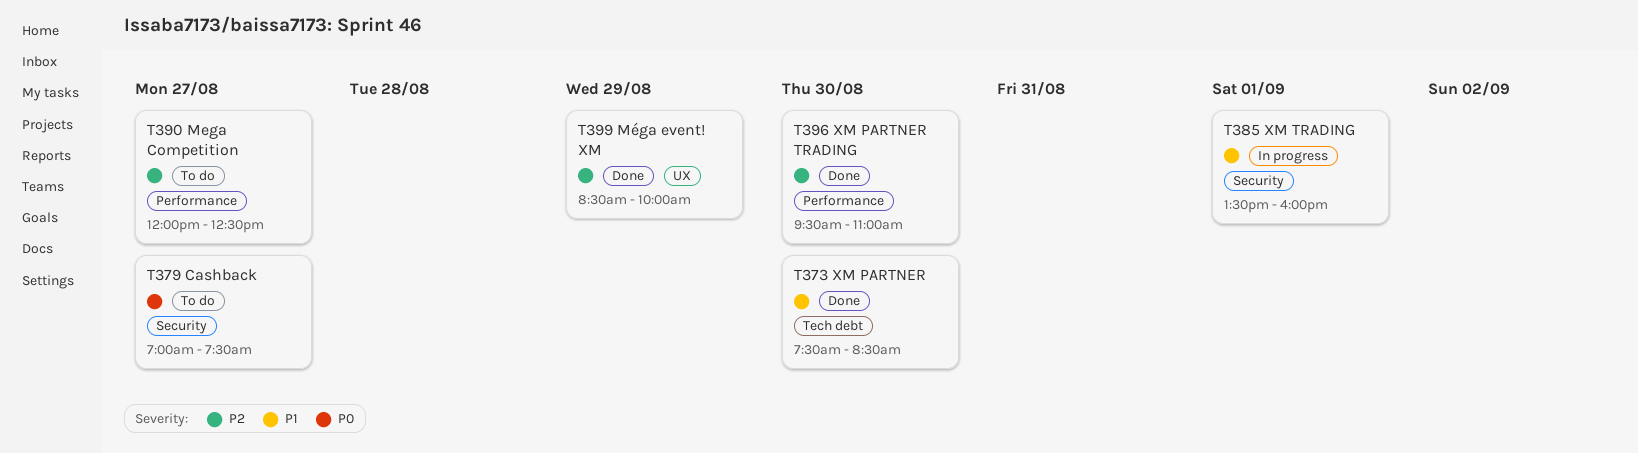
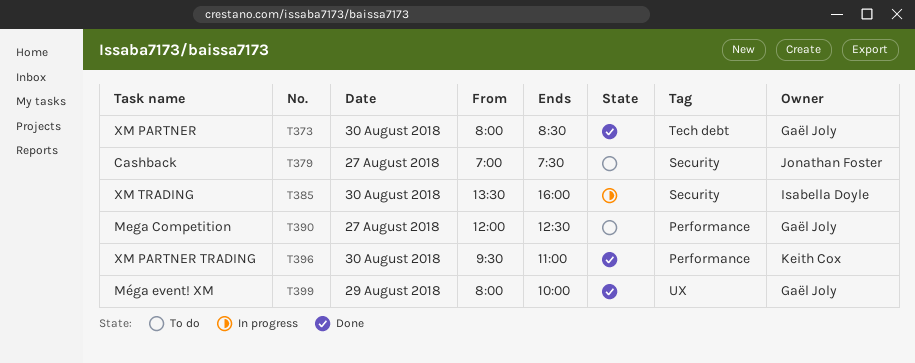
T373, begins: 07:30 -> 08:00
T385, day: Sep 1 -> Aug 30
T399, begins: 08:30 -> 08:00

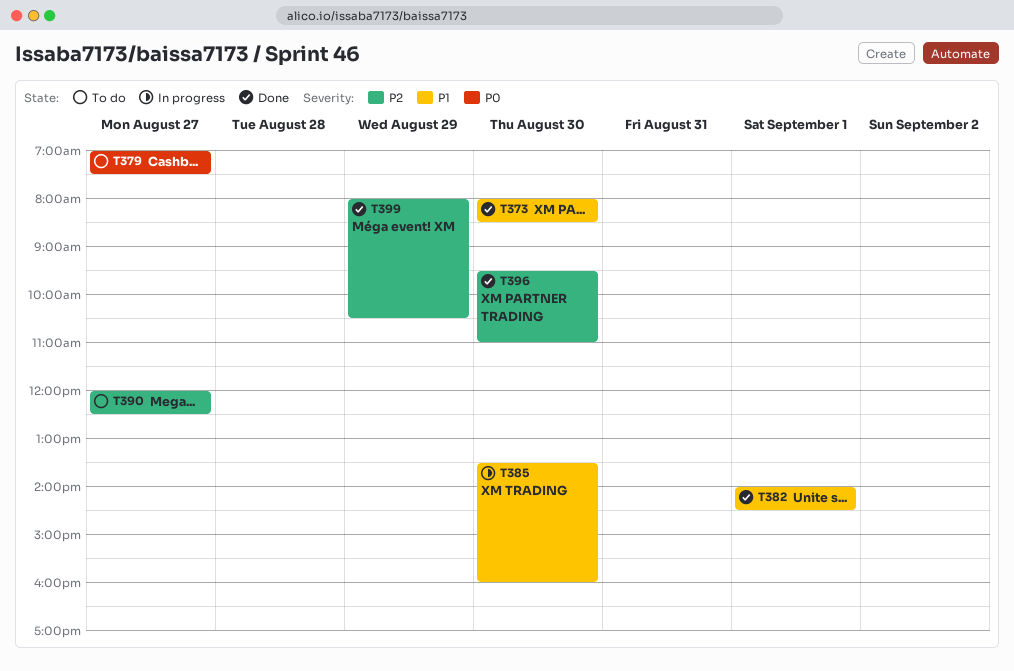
T382: none -> present
T399, ends: 10:00 -> 10:30

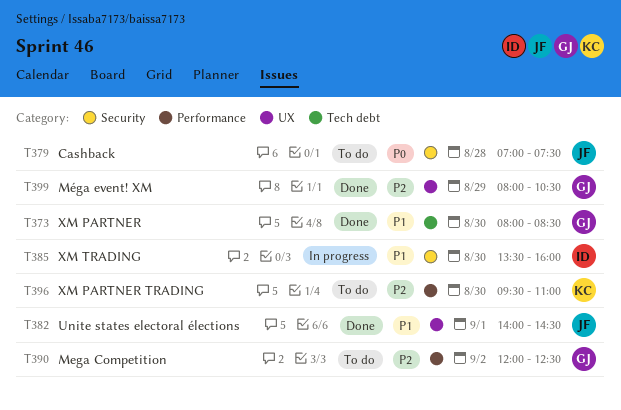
T379, day: Aug 27 -> Aug 28
T390, day: Aug 27 -> Sep 2
T396, status: Done -> To do

